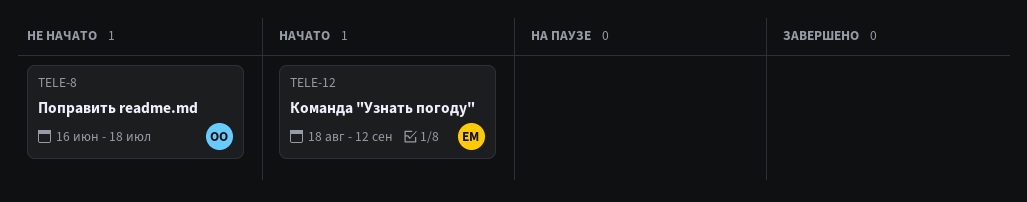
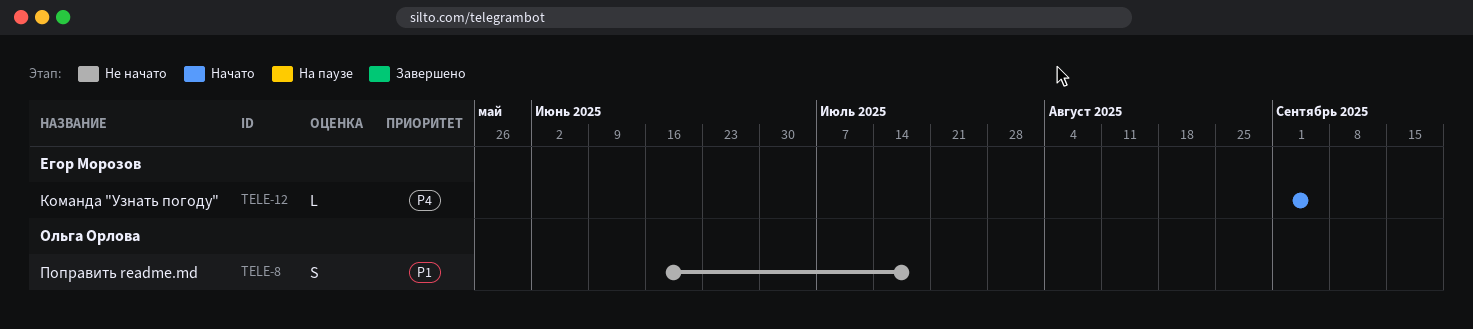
TELE-12, start: Aug 18 -> Sep 1
TELE-12, due: Sep 12 -> Sep 5

